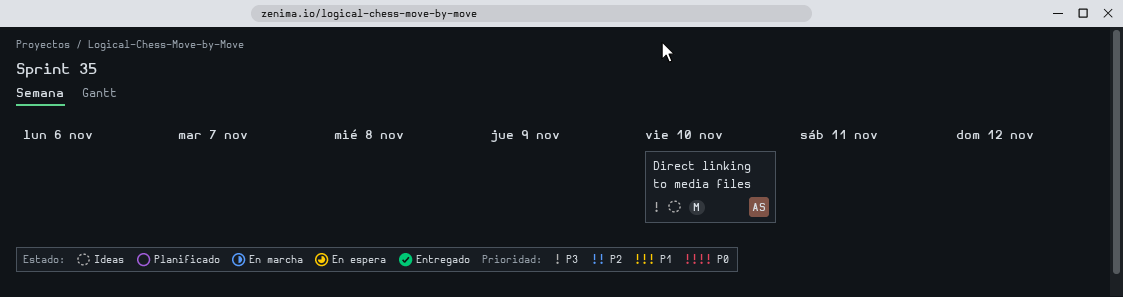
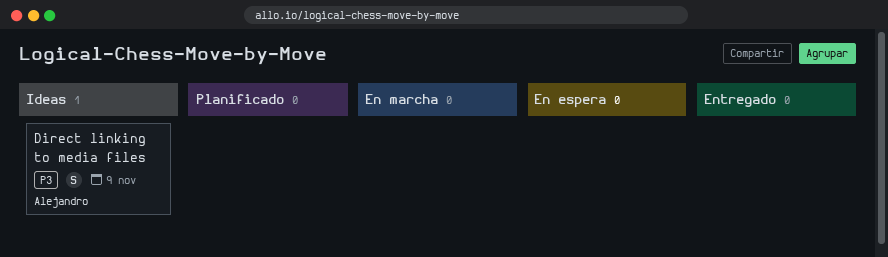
Direct linking to media files, estimate: M -> S
Direct linking to media files, due: Nov 10 -> Nov 9

